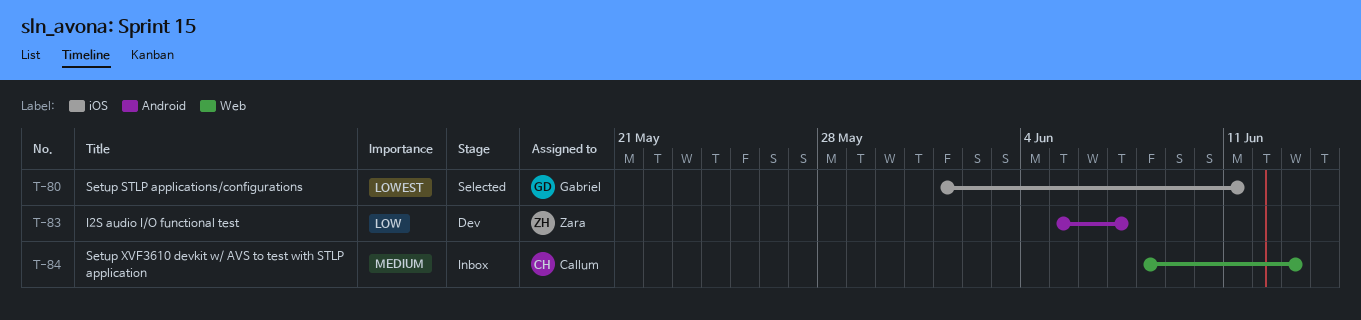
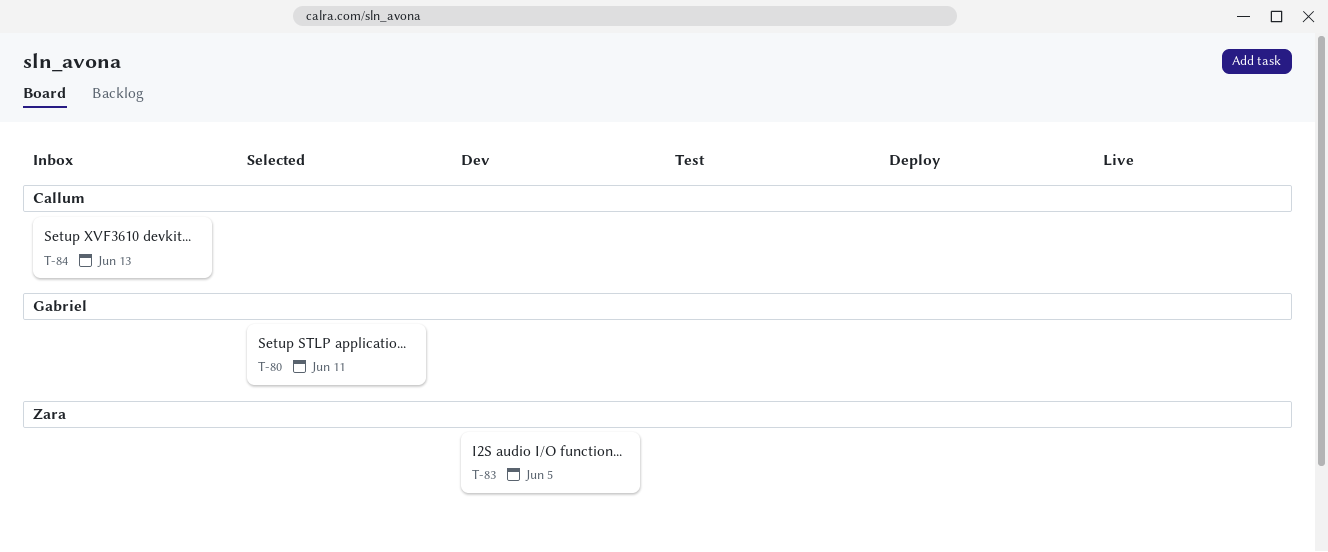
T-83, due: Jun 7 -> Jun 5

